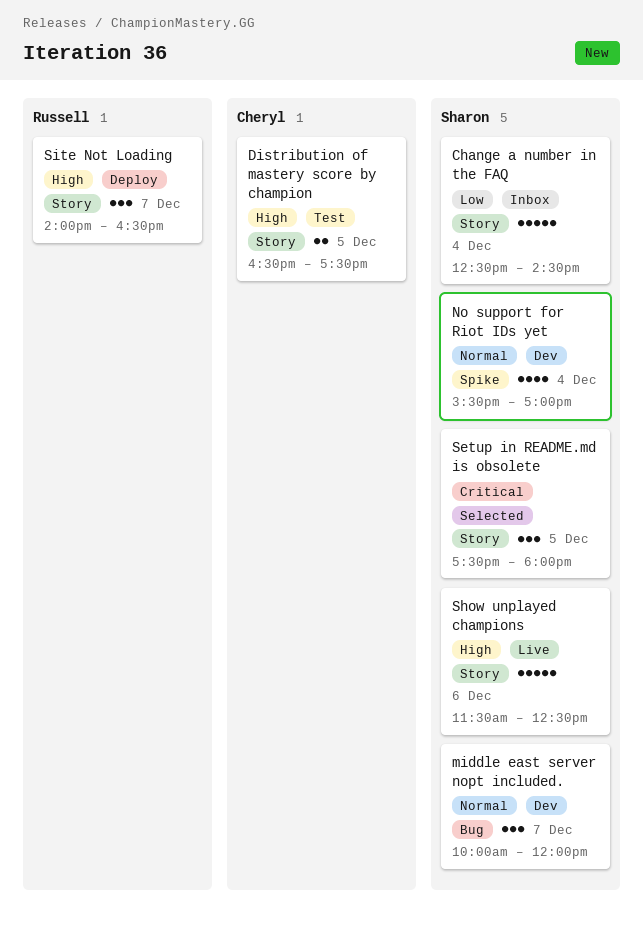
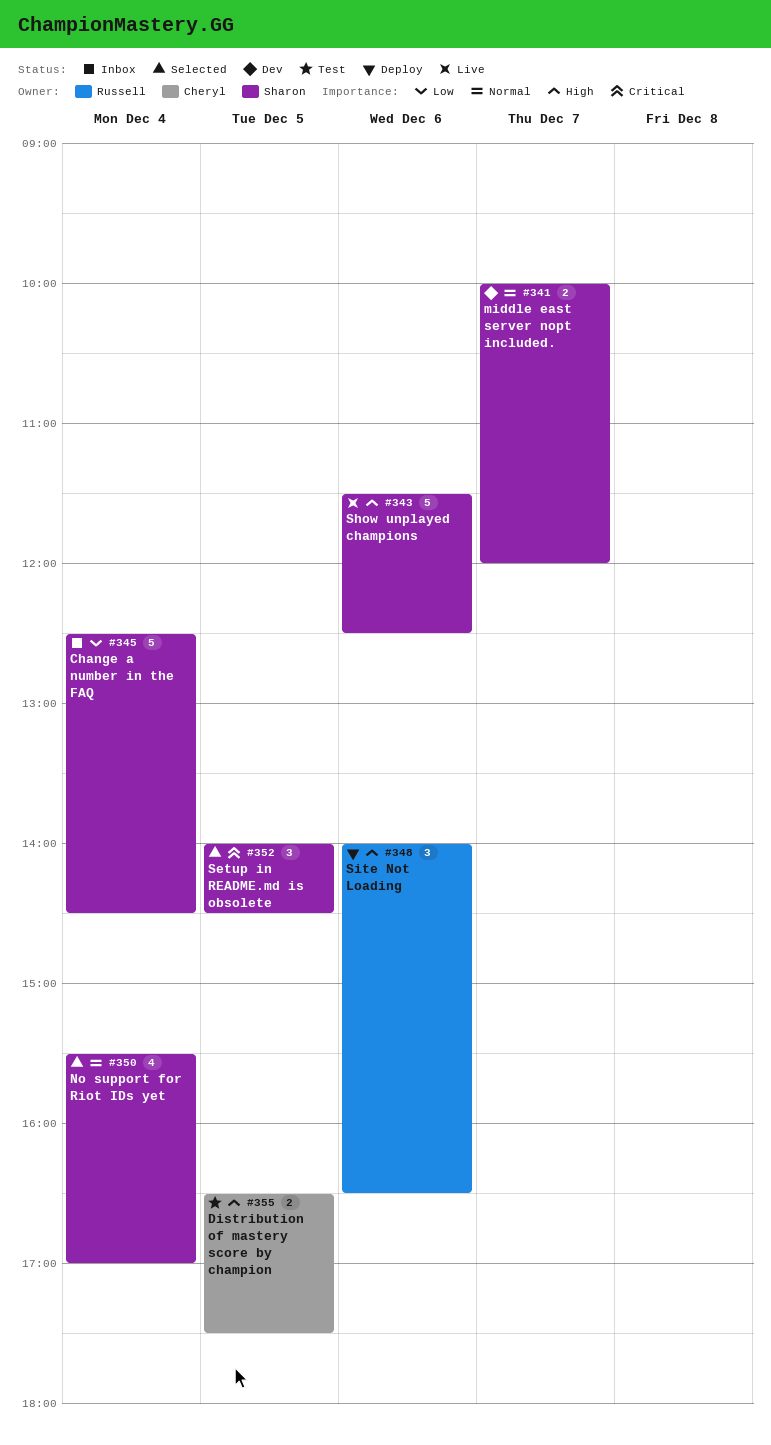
middle east server nopt included., estimate: 3 -> 2
No support for Riot IDs yet, status: Dev -> Selected
Setup in README.md is obsolete, begins: 17:30 -> 14:00
Setup in README.md is obsolete, ends: 18:00 -> 14:30
Site Not Loading, day: Dec 7 -> Dec 6

